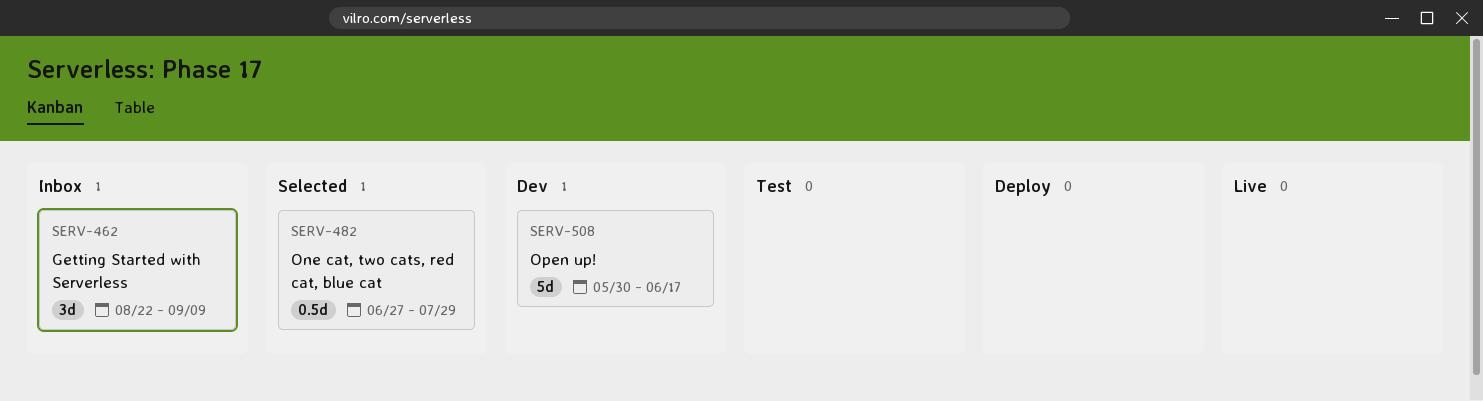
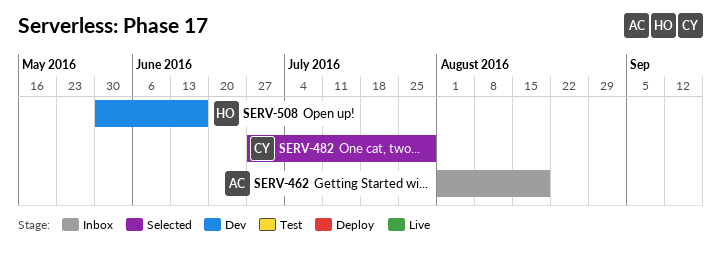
SERV-462, start: Aug 22 -> Aug 1
SERV-462, due: Sep 9 -> Aug 19

